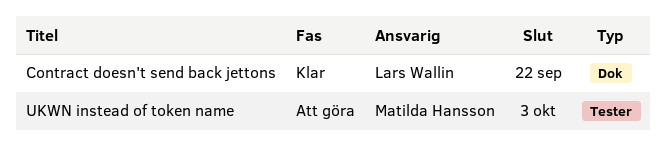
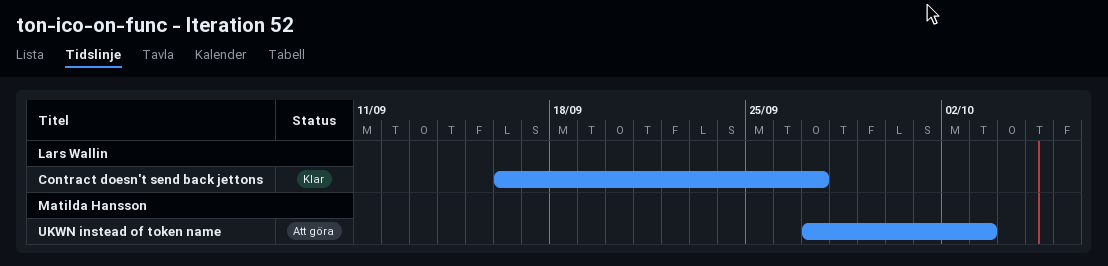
Contract doesn't send back jettons, due: Sep 22 -> Sep 27

